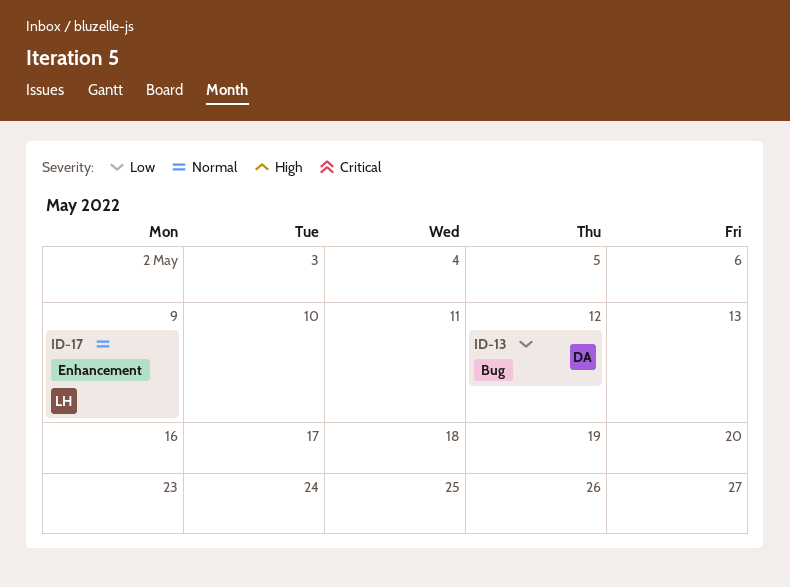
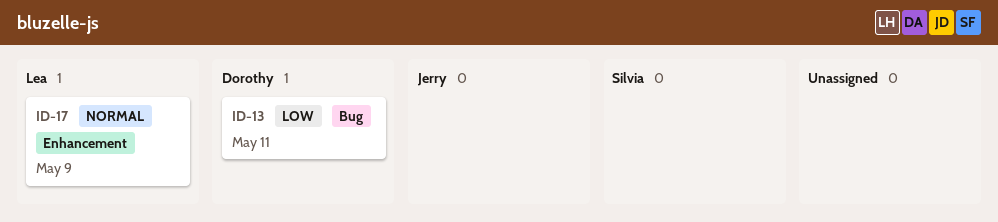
ID-13, due: May 12 -> May 11

